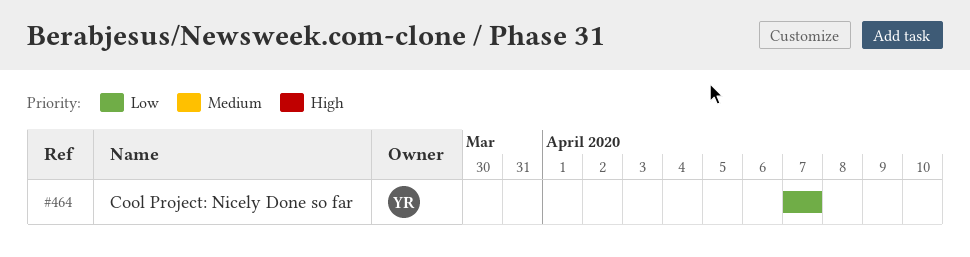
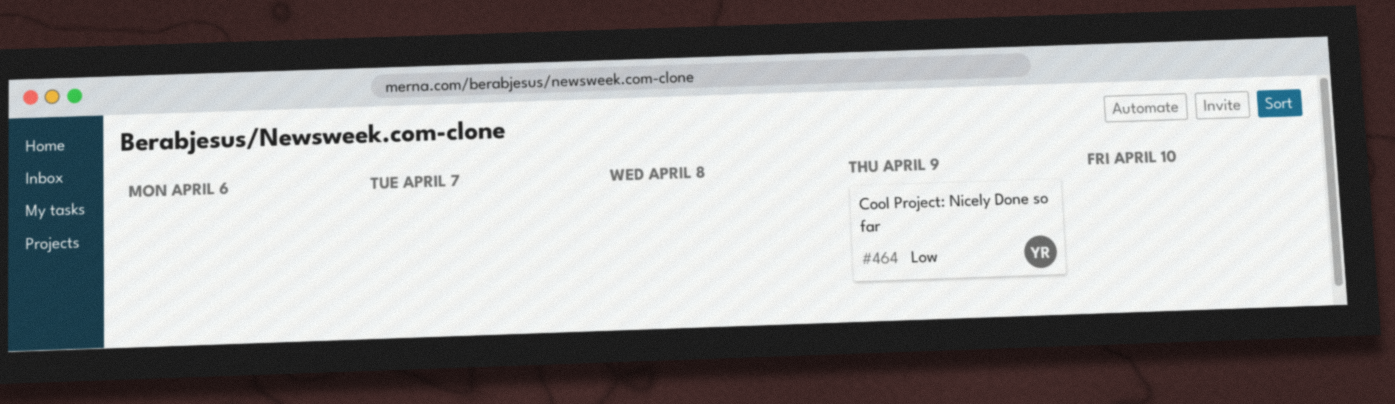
#464, due: Apr 7 -> Apr 9

